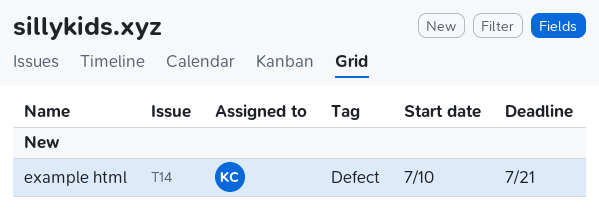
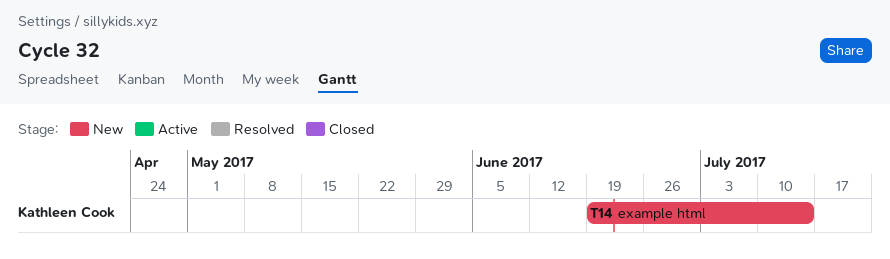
T14, start: Jul 10 -> Jun 19
T14, due: Jul 21 -> Jul 14

